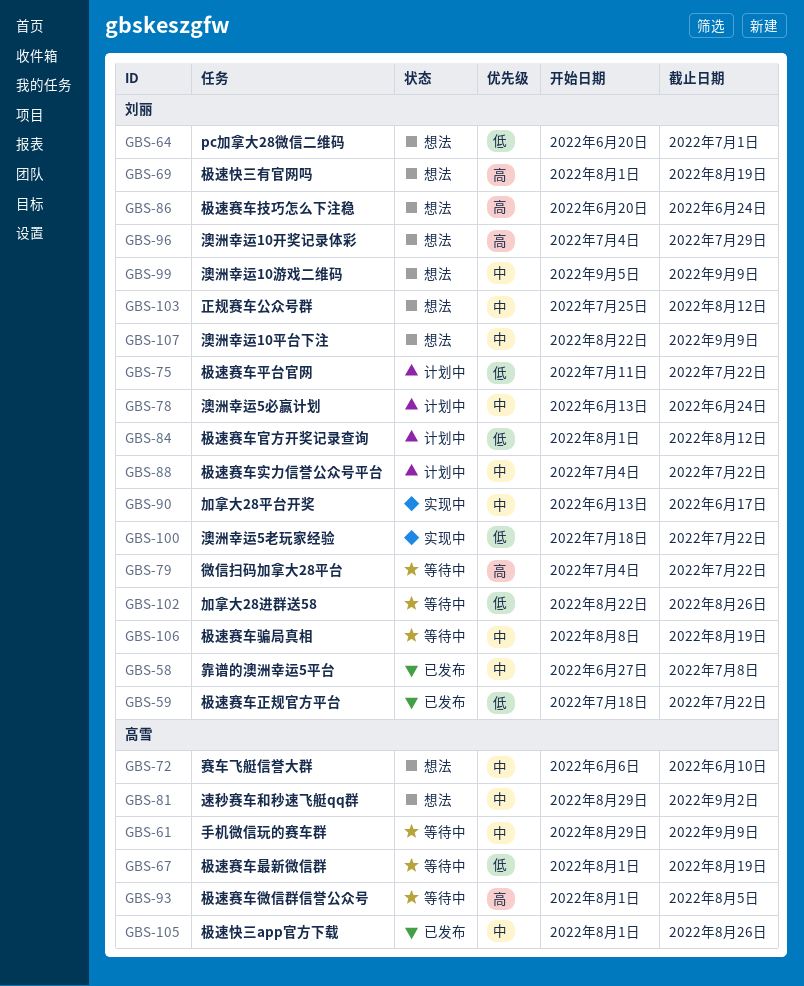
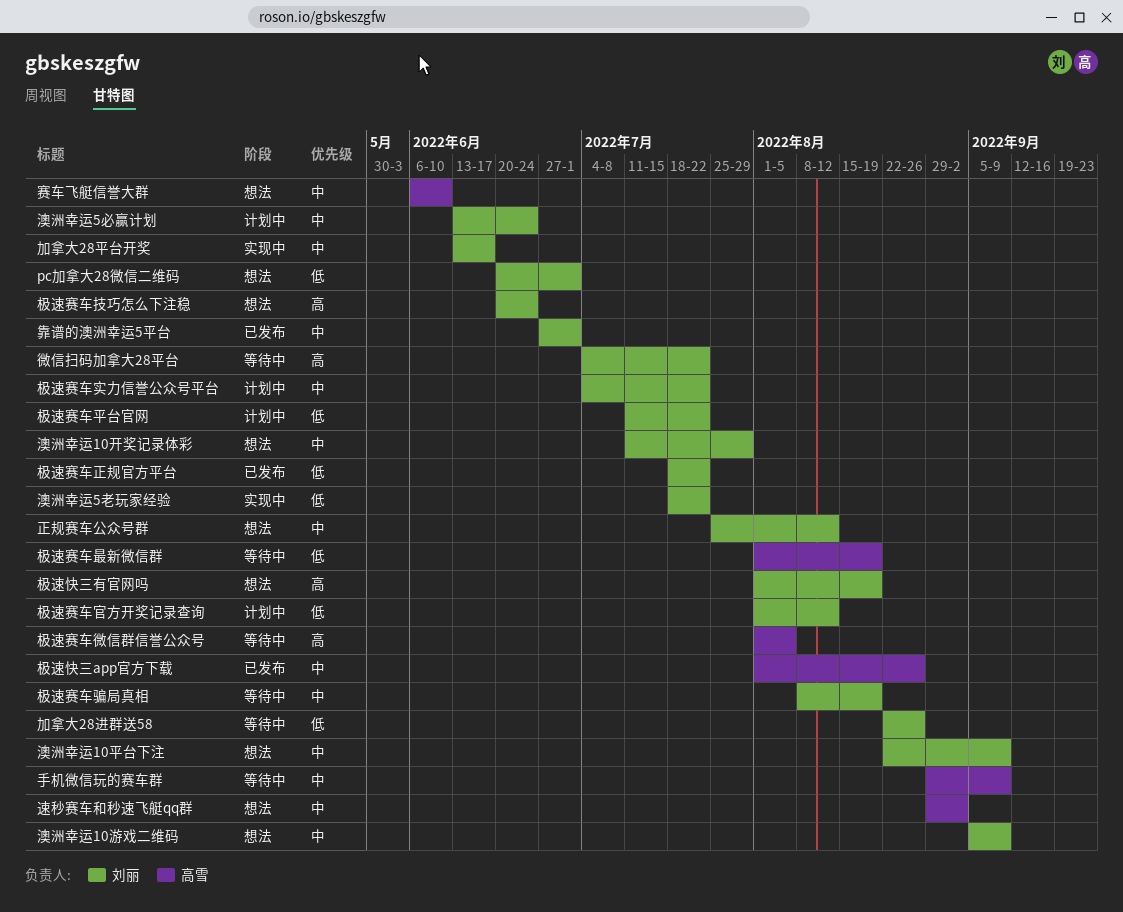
澳洲幸运10开奖记录体彩, priority: 高 -> 中
澳洲幸运10开奖记录体彩, start: Jul 4 -> Jul 11
靠谱的澳洲幸运5平台, due: Jul 8 -> Jul 1

